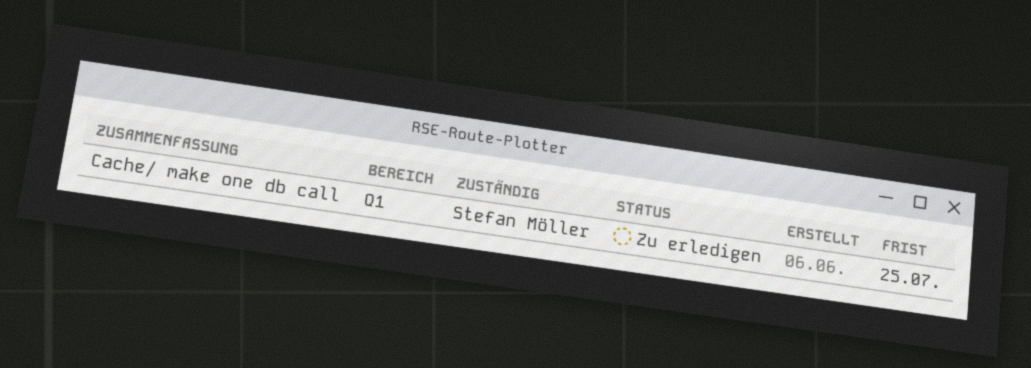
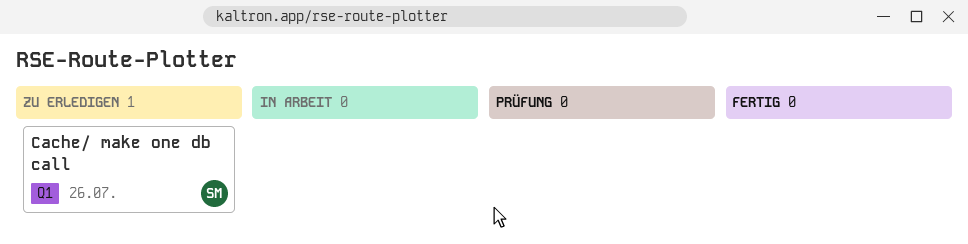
Cache/ make one db call, due: Jul 25 -> Jul 26

